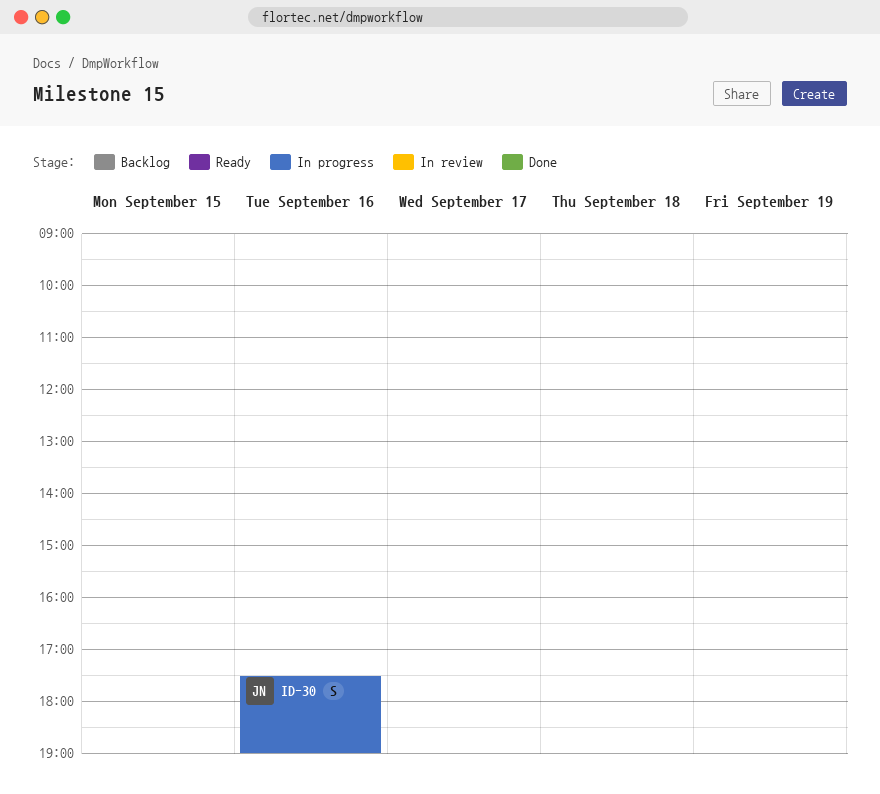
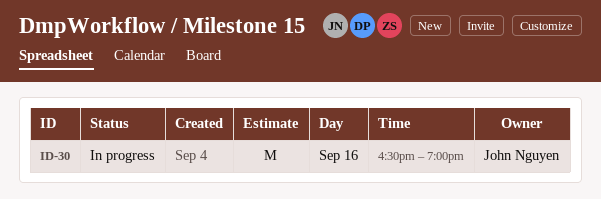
ID-30, estimate: S -> M
ID-30, begins: 17:30 -> 16:30

